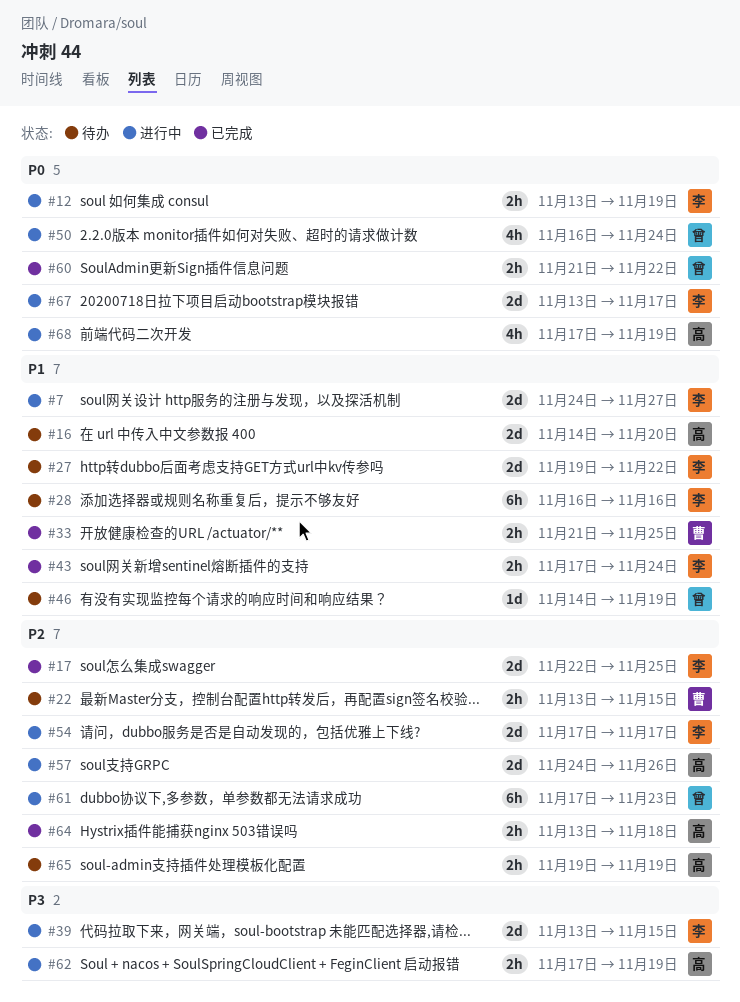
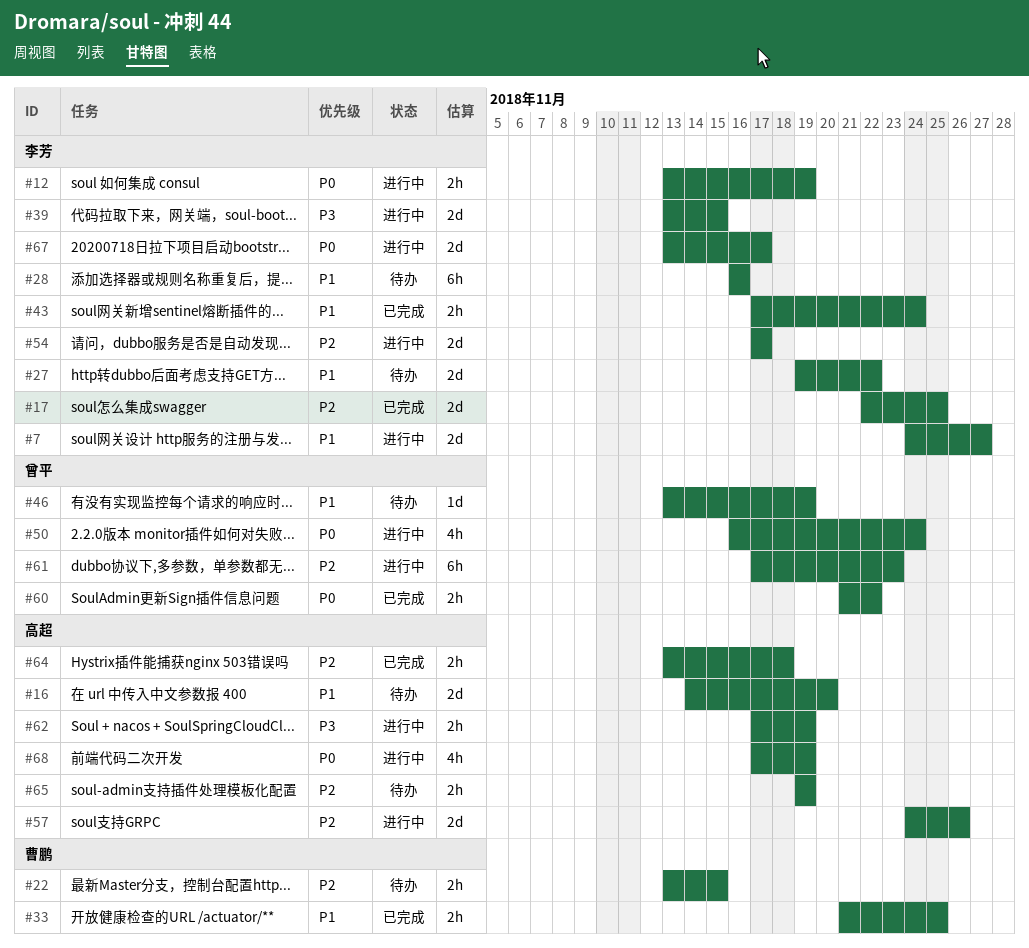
#46, start: Nov 14 -> Nov 13

